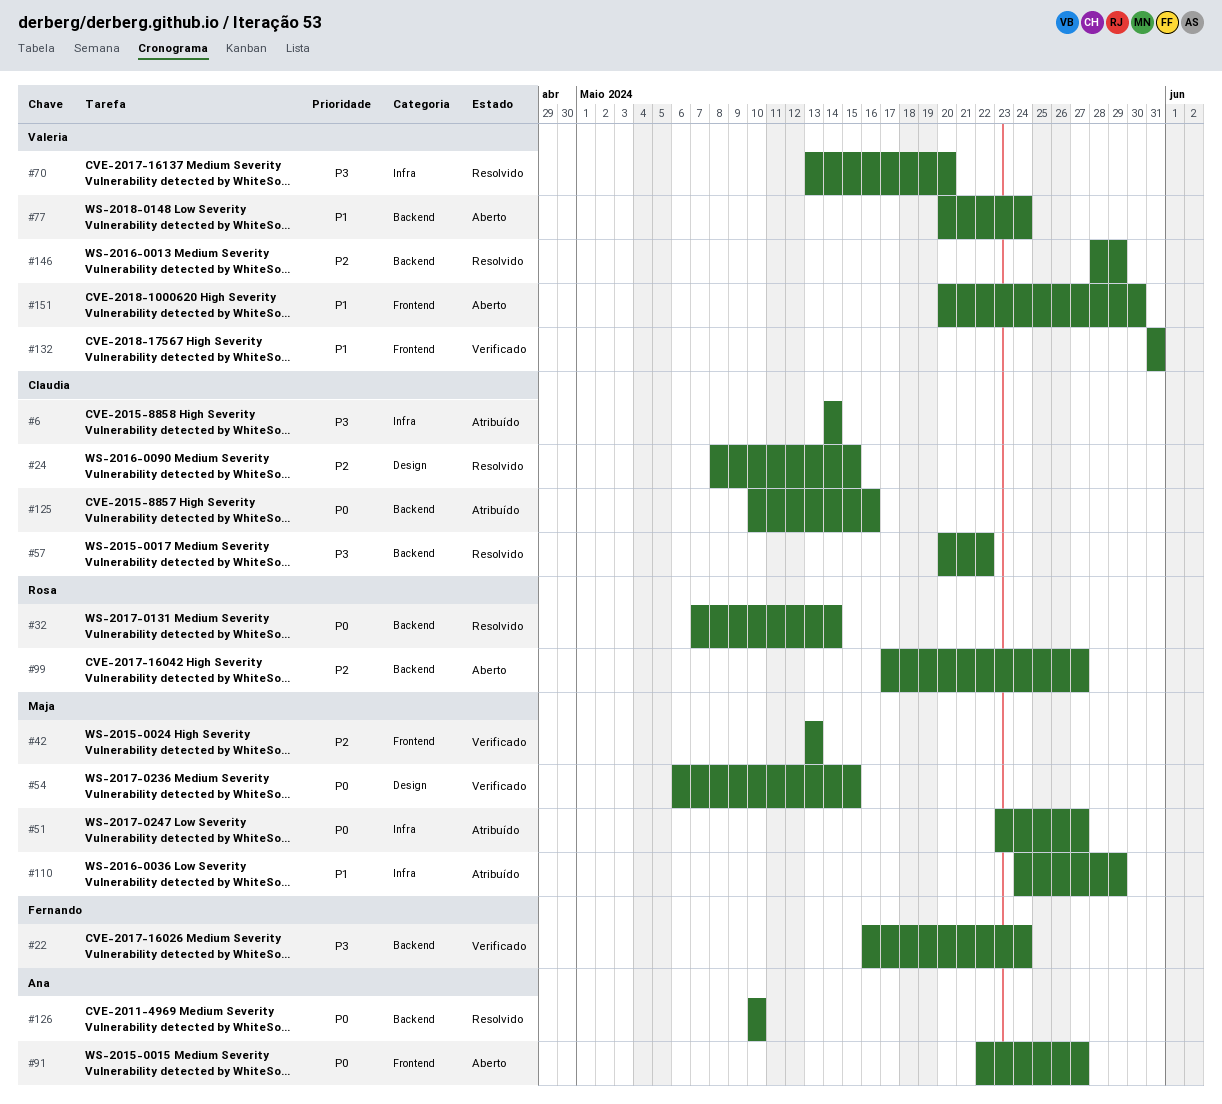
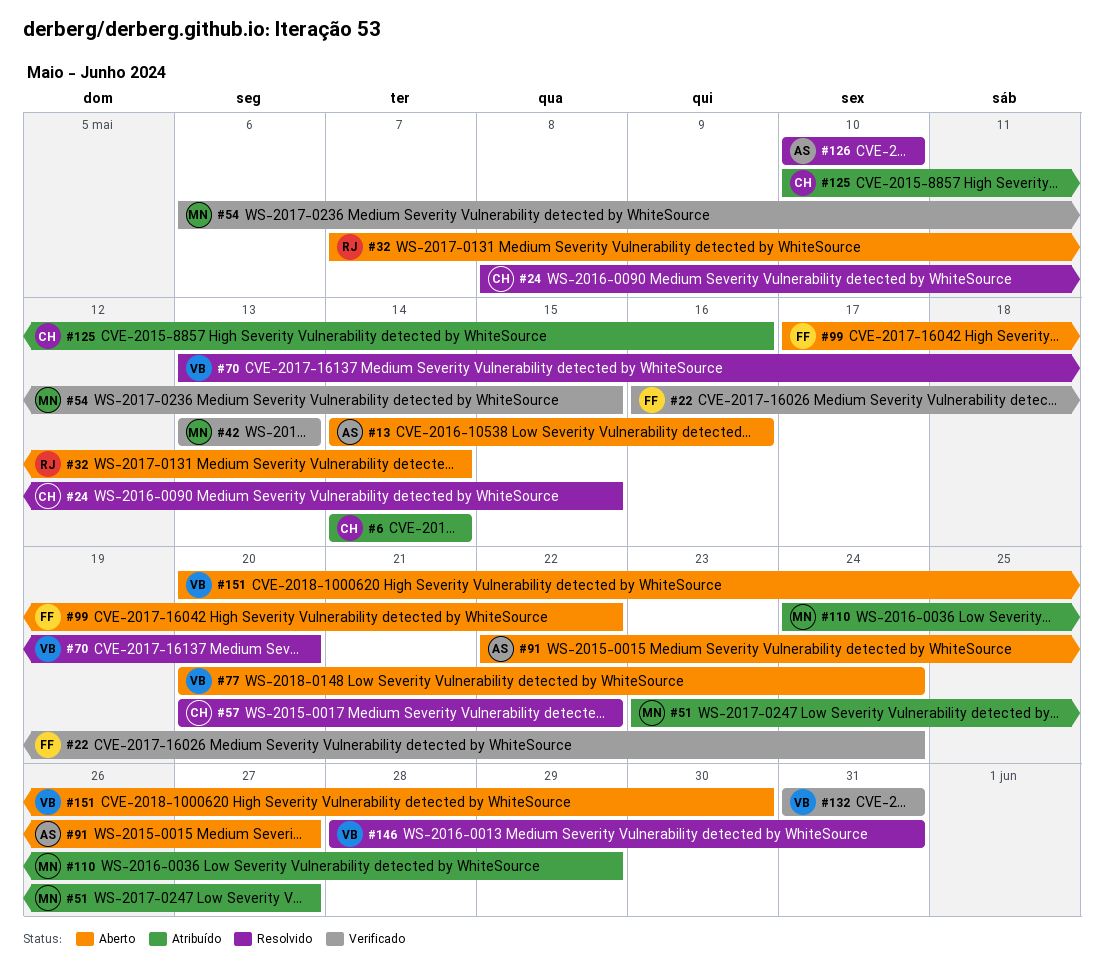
#13: none -> present
#32, status: Resolvido -> Aberto
#99, owner: Rosa -> Fernando
#99, due: May 27 -> May 22
#146, due: May 29 -> May 31

